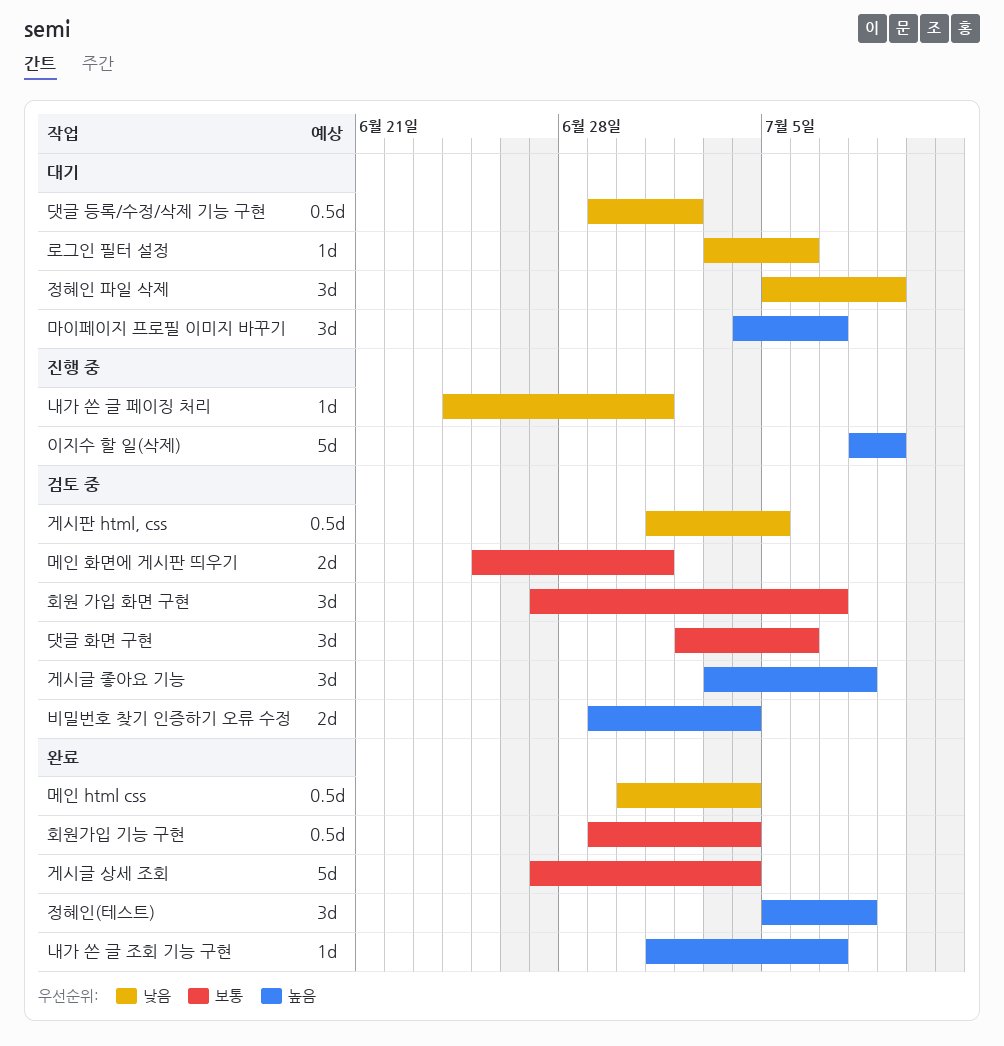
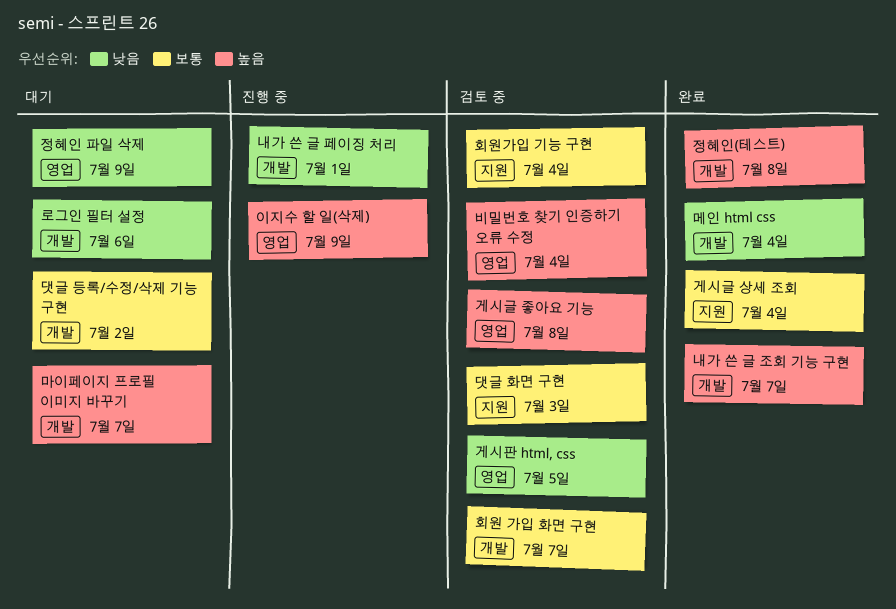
댓글 등록/수정/삭제 기능 구현, priority: 낮음 -> 보통
댓글 화면 구현, due: Jul 6 -> Jul 3
메인 화면에 게시판 띄우기: present -> none
회원가입 기능 구현, status: 완료 -> 검토 중

